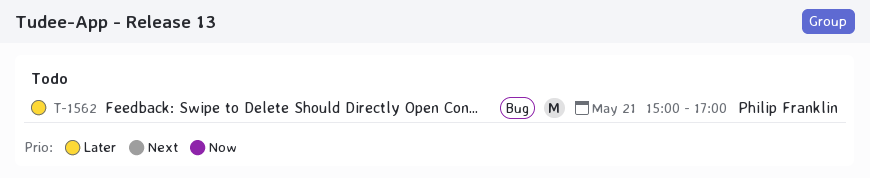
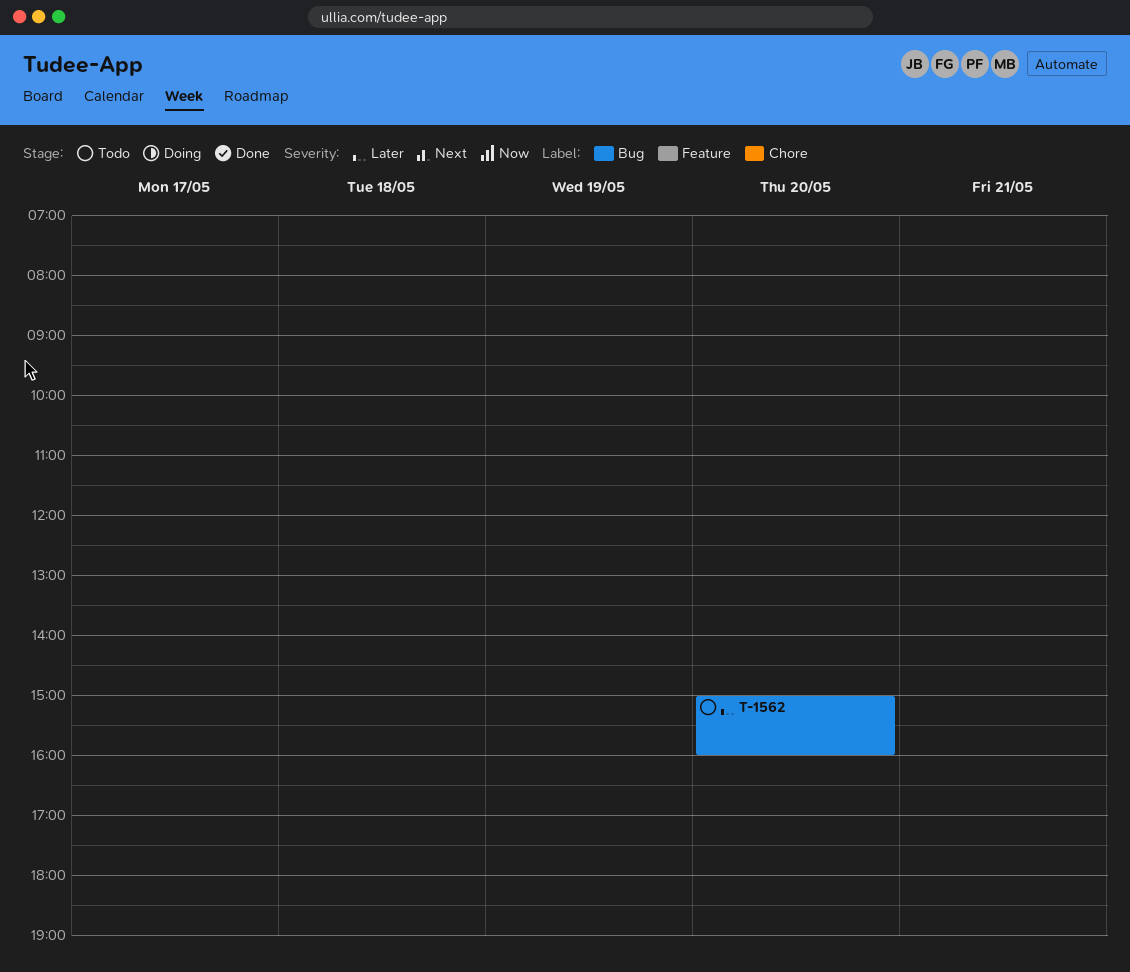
T-1562, day: May 21 -> May 20
T-1562, ends: 17:00 -> 16:00

